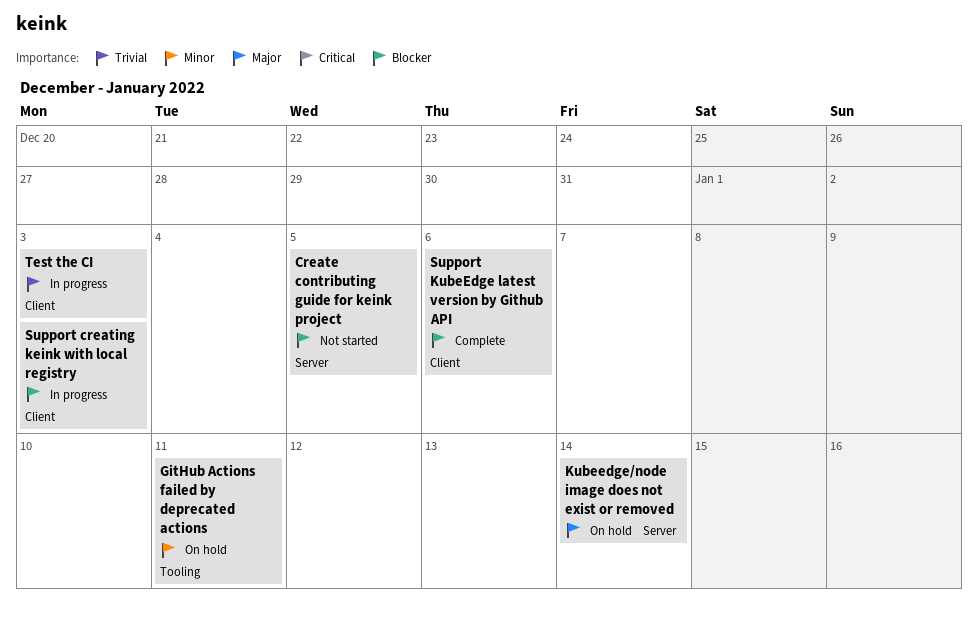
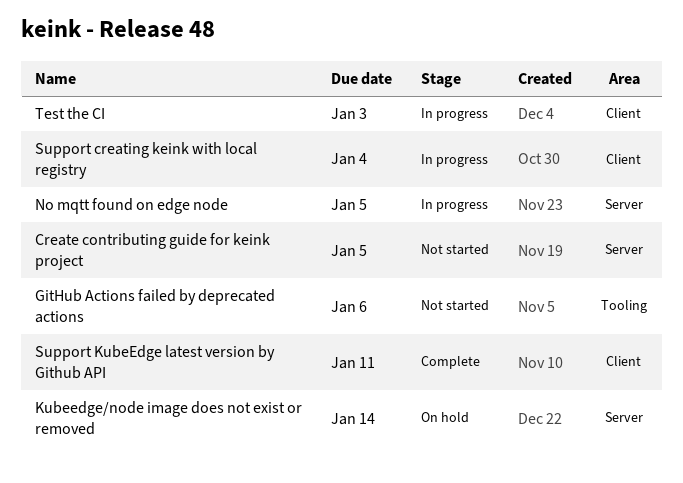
GitHub Actions failed by deprecated actions, status: On hold -> Not started
GitHub Actions failed by deprecated actions, due: Jan 11 -> Jan 6
No mqtt found on edge node: none -> present
Support creating keink with local registry, due: Jan 3 -> Jan 4
Support KubeEdge latest version by Github API, due: Jan 6 -> Jan 11

